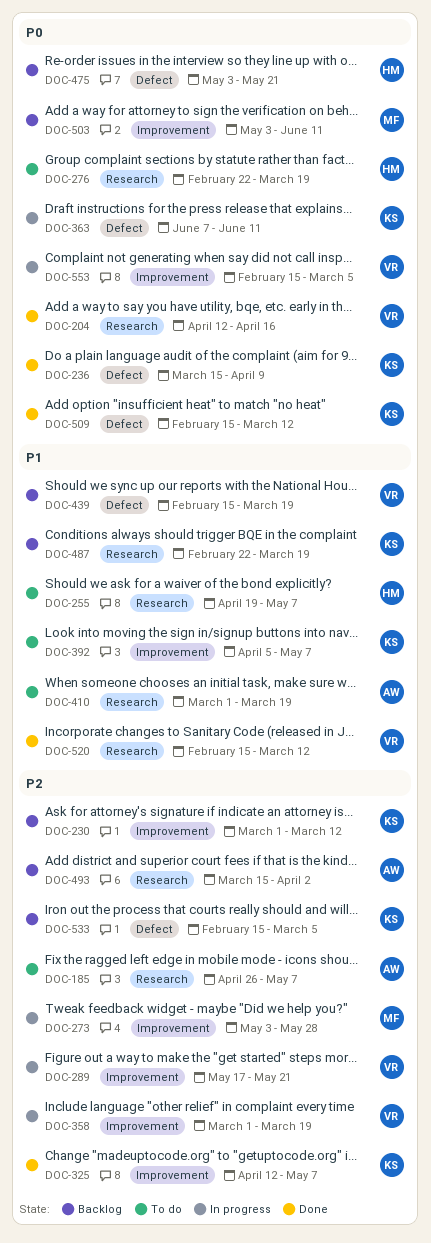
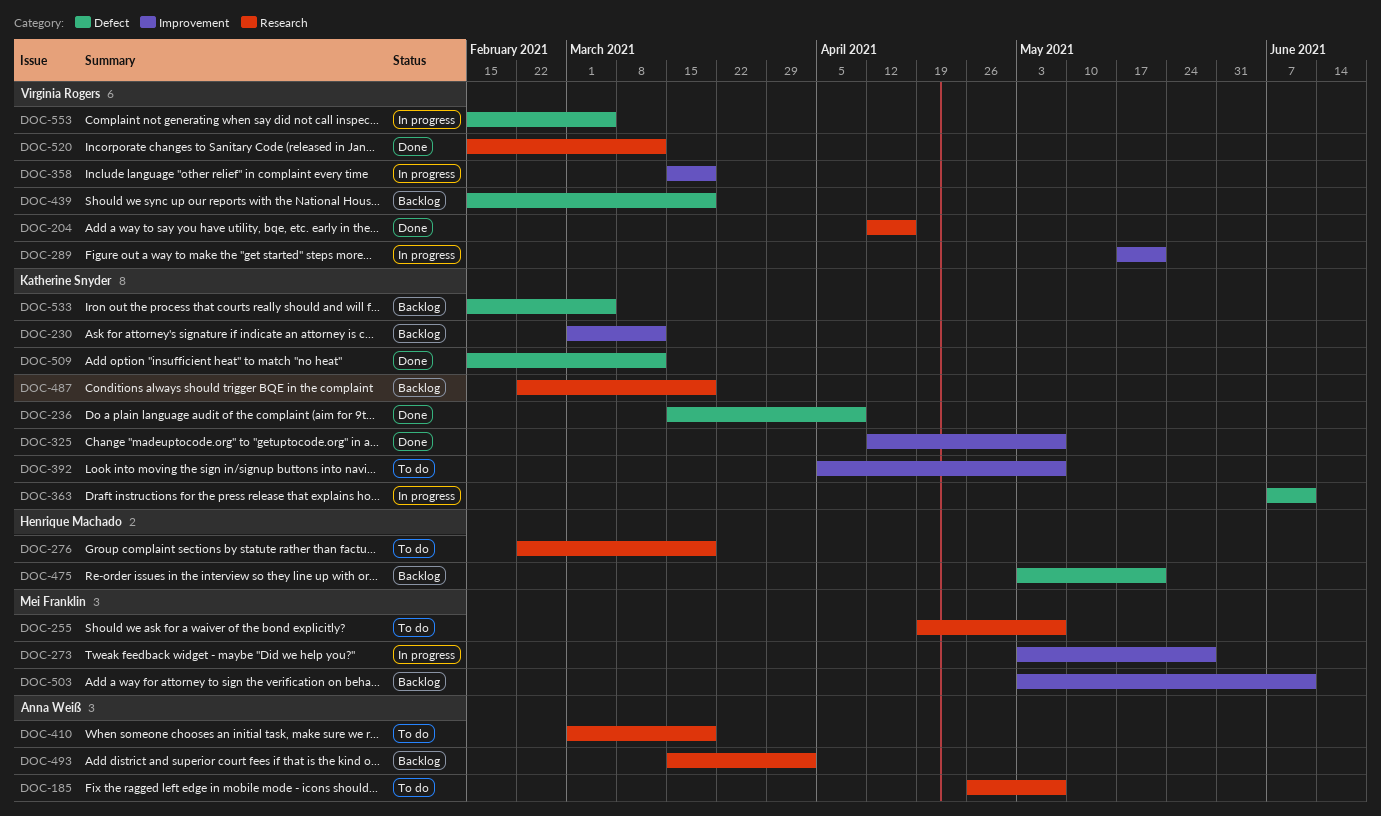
DOC-255, owner: Henrique Machado -> Mei Franklin
DOC-358, start: Mar 1 -> Mar 15
DOC-553, label: Improvement -> Defect

